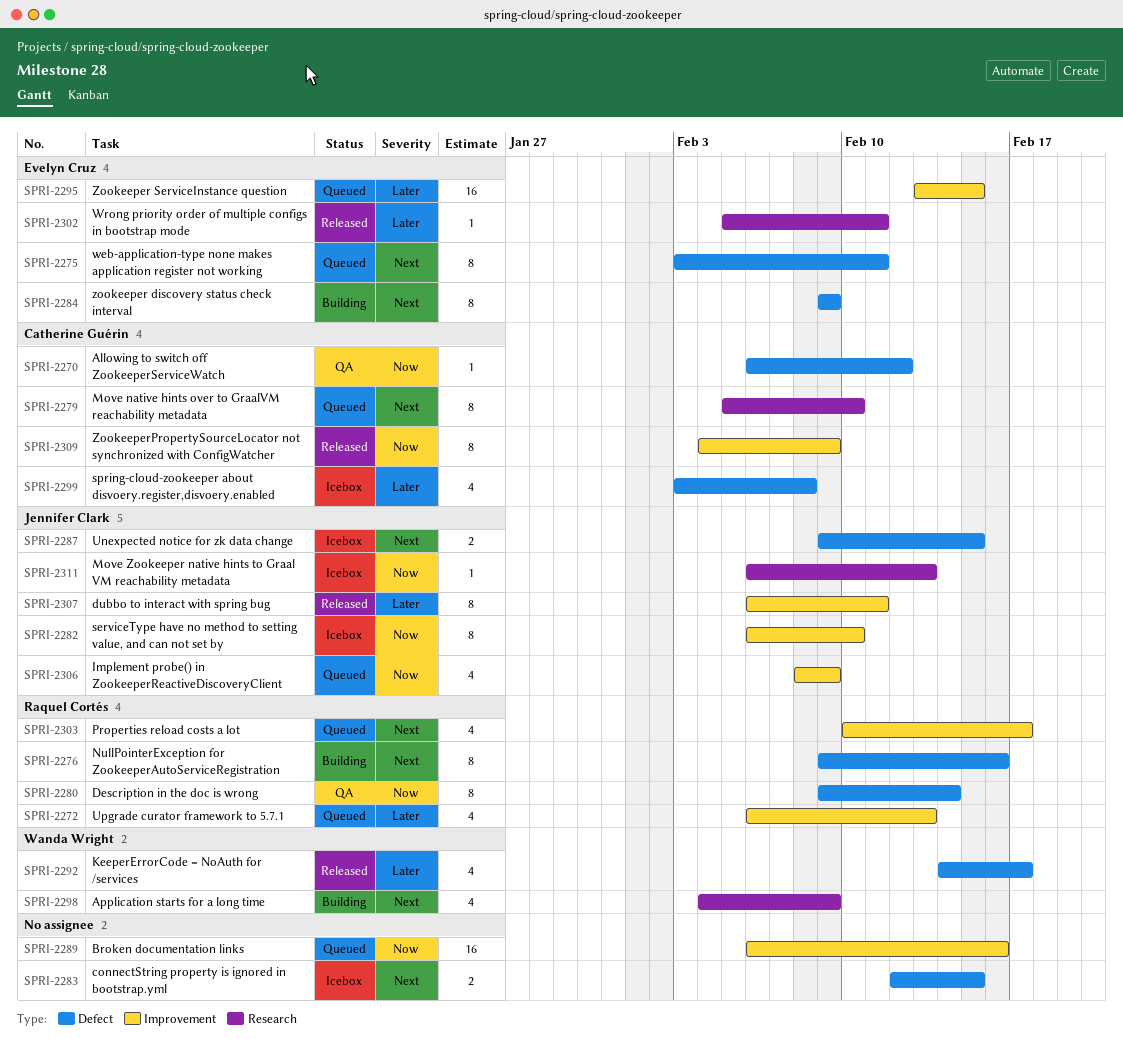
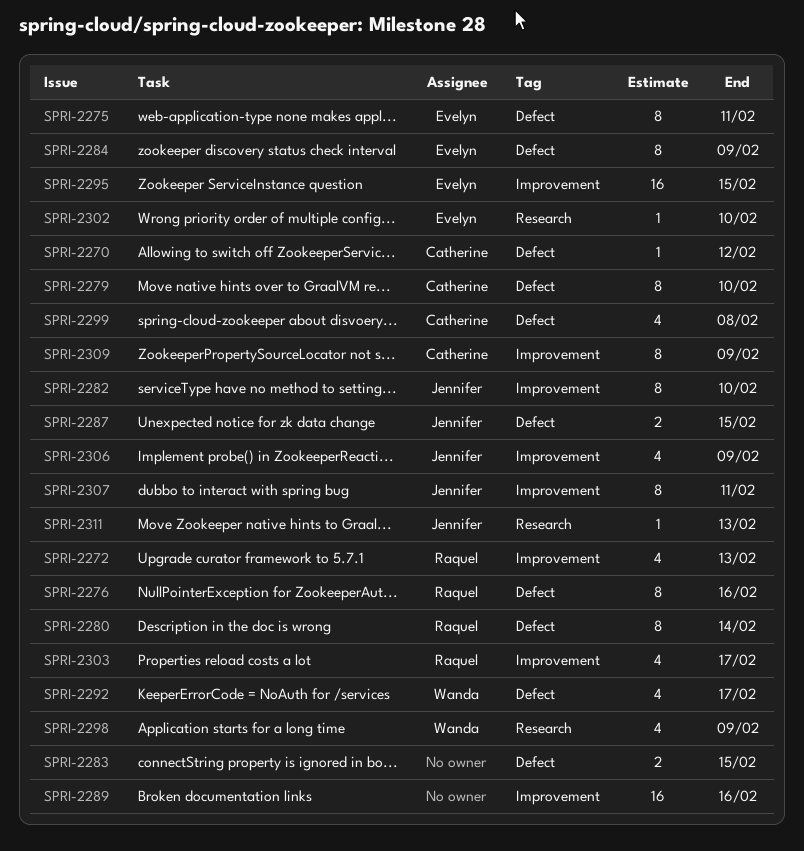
SPRI-2279, label: Research -> Defect
SPRI-2302, due: Feb 11 -> Feb 10

